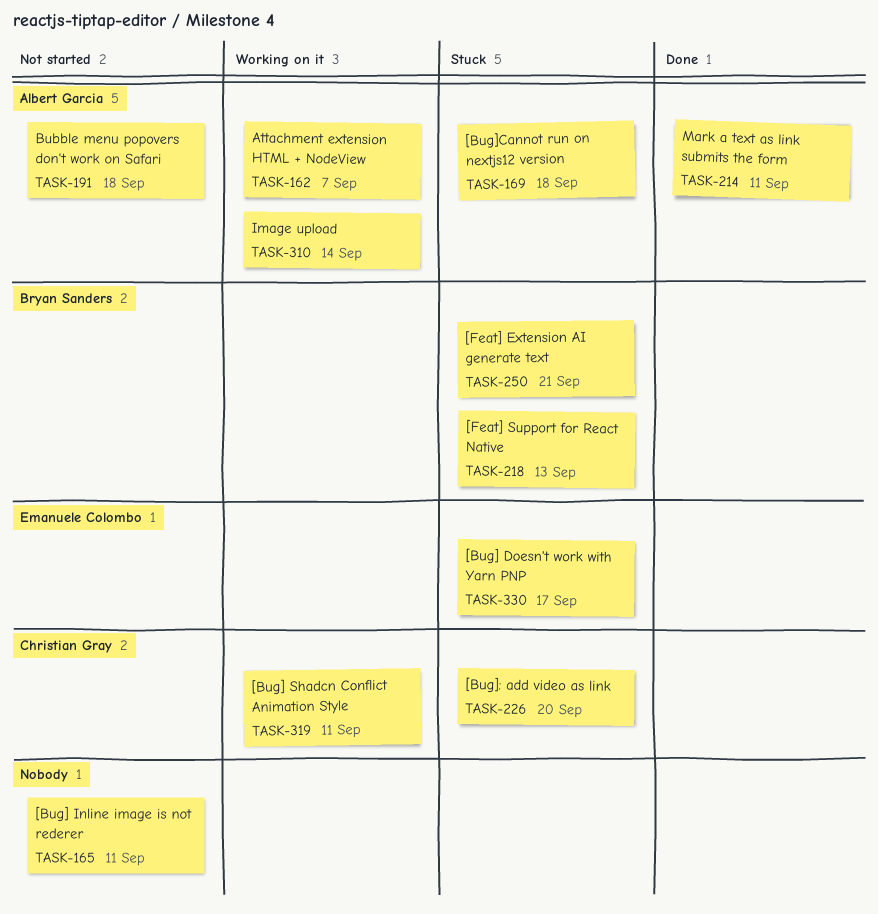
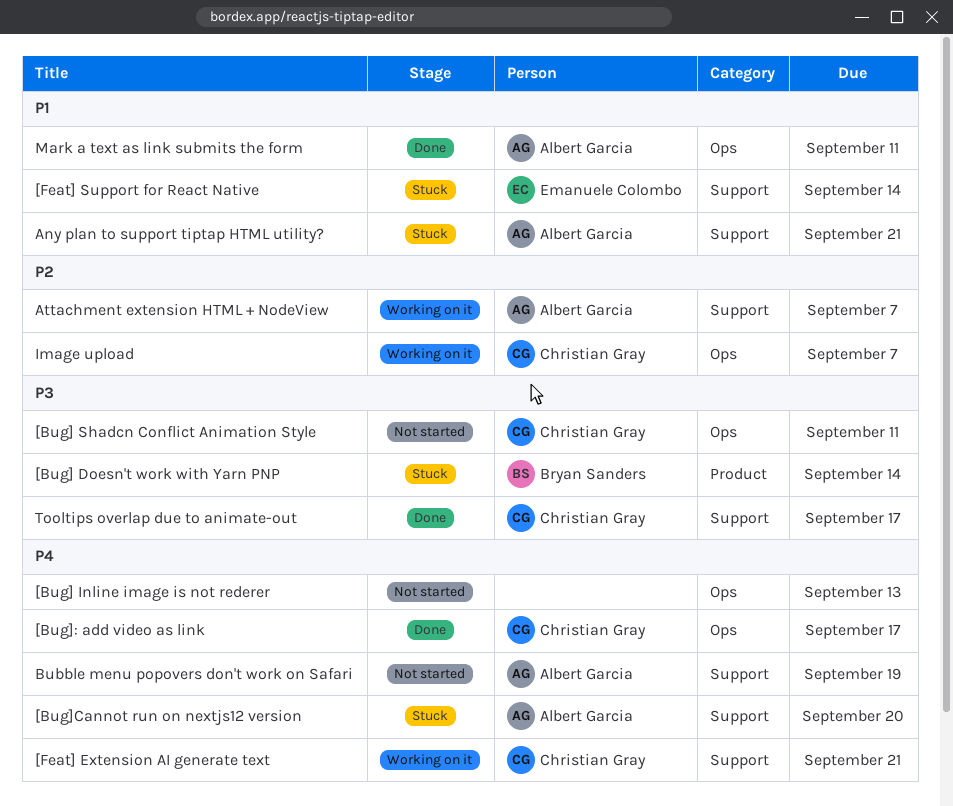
[Bug] Doesn't work with Yarn PNP, owner: Emanuele Colombo -> Bryan Sanders
[Bug] Doesn't work with Yarn PNP, due: Sep 17 -> Sep 14
[Bug] Inline image is not rederer, due: Sep 11 -> Sep 13
[Bug] Shadcn Conflict Animation Style, status: Working on it -> Not started
[Bug]: add video as link, status: Stuck -> Done
[Bug]: add video as link, due: Sep 20 -> Sep 17
[Bug]Cannot run on nextjs12 version, due: Sep 18 -> Sep 20
[Feat] Extension AI generate text, status: Stuck -> Working on it
[Feat] Extension AI generate text, owner: Bryan Sanders -> Christian Gray
[Feat] Support for React Native, owner: Bryan Sanders -> Emanuele Colombo
[Feat] Support for React Native, due: Sep 13 -> Sep 14
Any plan to support tiptap HTML utility?: none -> present
Bubble menu popovers don't work on Safari, due: Sep 18 -> Sep 19
Image upload, owner: Albert Garcia -> Christian Gray
Image upload, due: Sep 14 -> Sep 7
Tooltips overlap due to animate-out: none -> present

